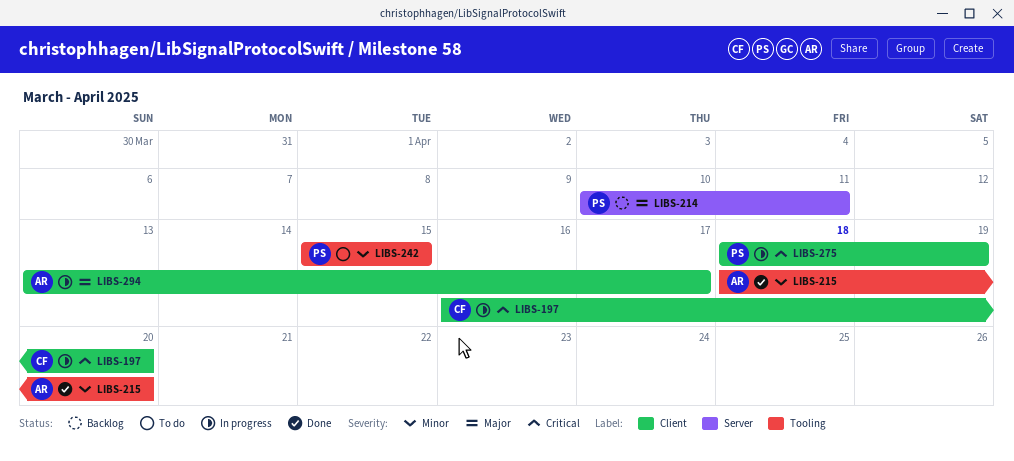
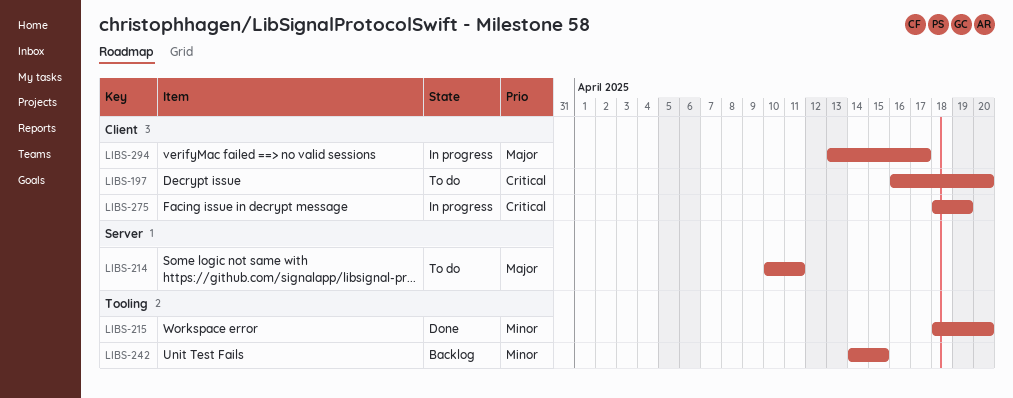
LIBS-197, status: In progress -> To do
LIBS-214, status: Backlog -> To do
LIBS-242, status: To do -> Backlog
LIBS-242, start: Apr 15 -> Apr 14

